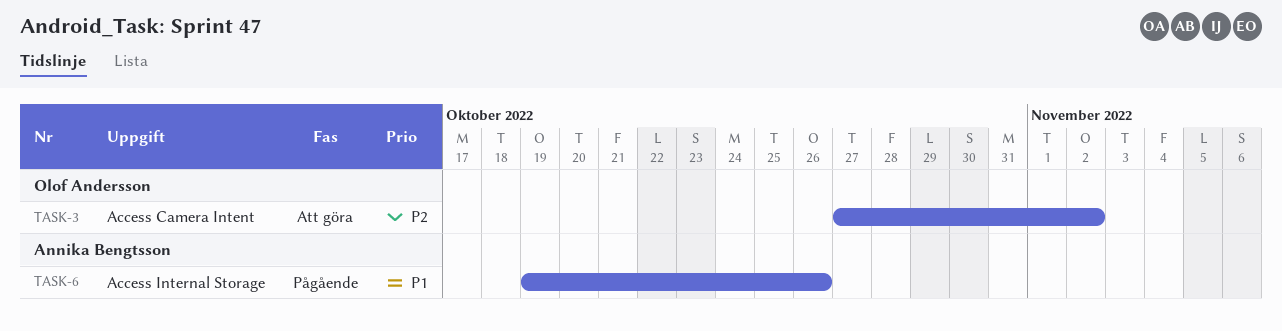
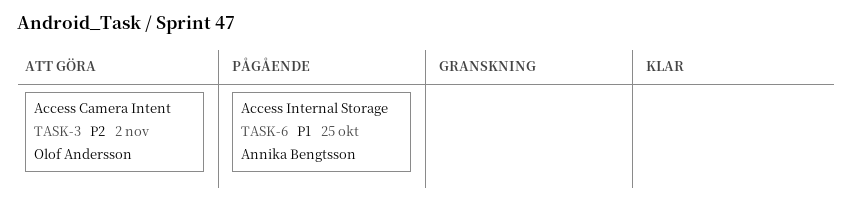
TASK-6, due: Oct 26 -> Oct 25

